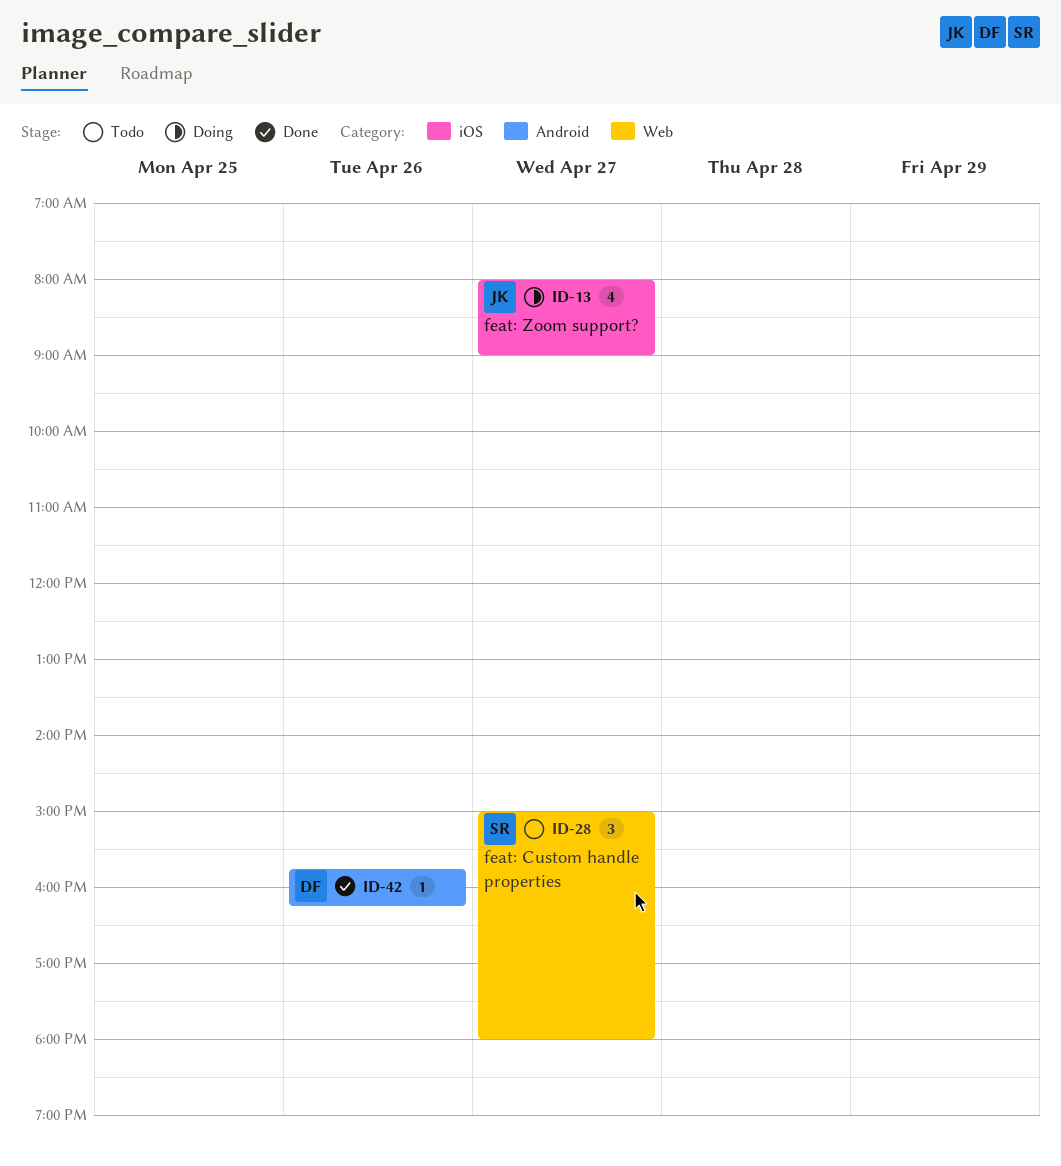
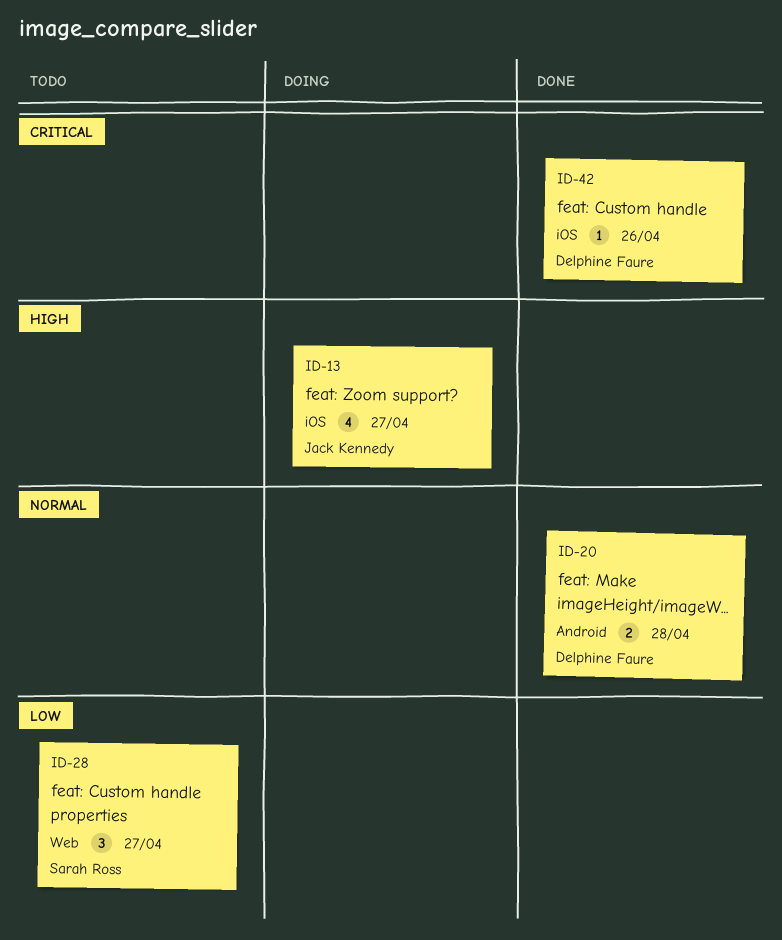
ID-20: none -> present
ID-42, label: Android -> iOS

